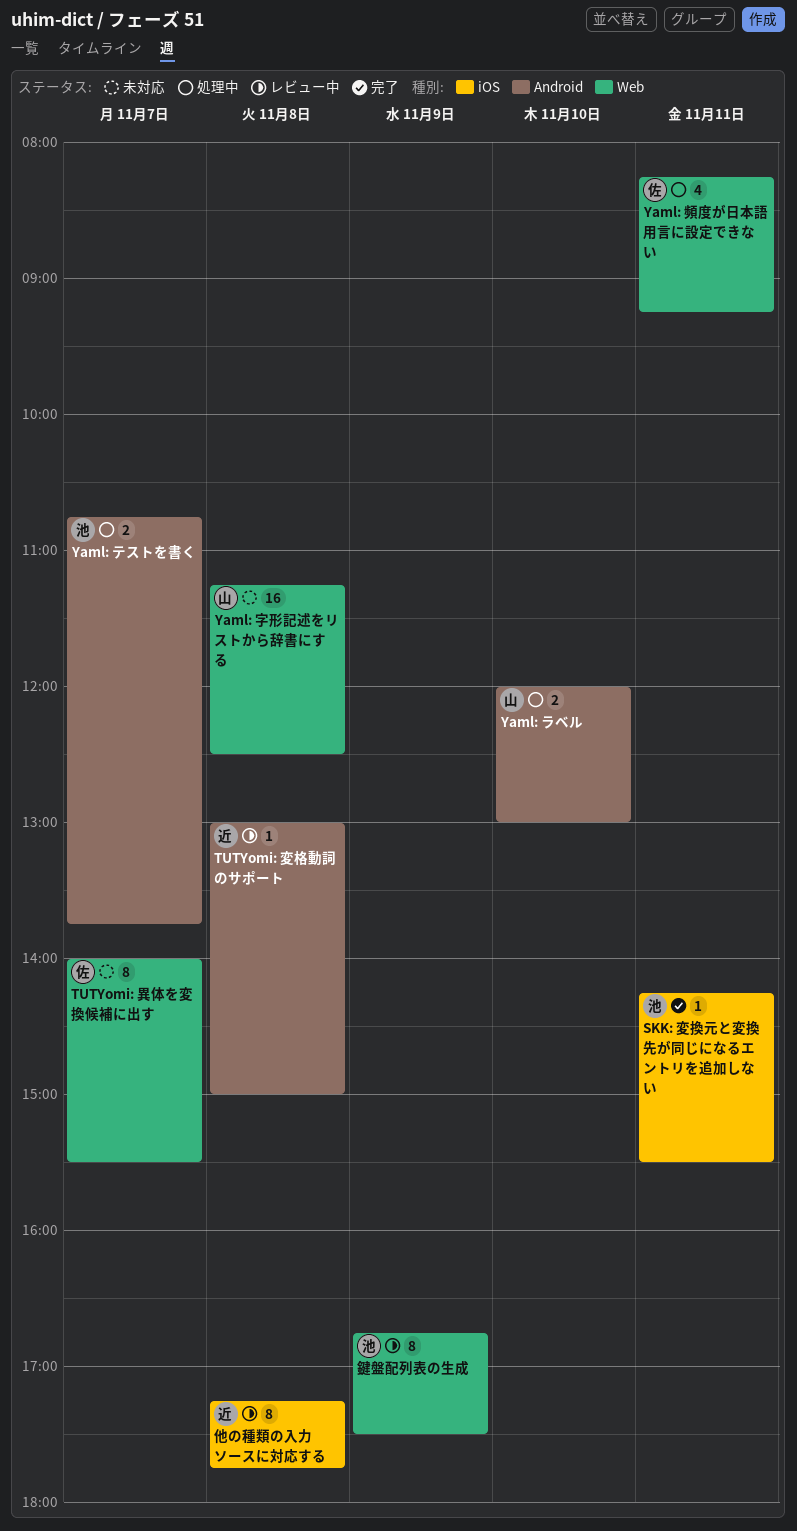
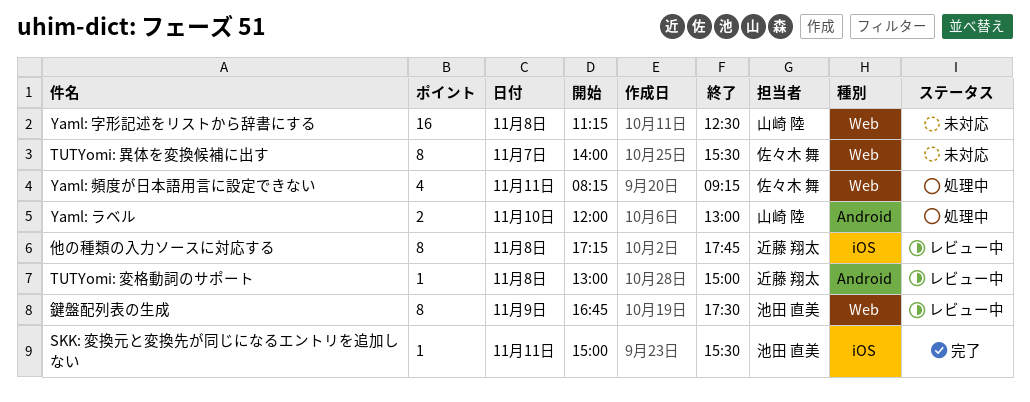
SKK: 変換元と変換先が同じになるエントリを追加しない, begins: 14:15 -> 15:00
Yaml: テストを書く: present -> none

